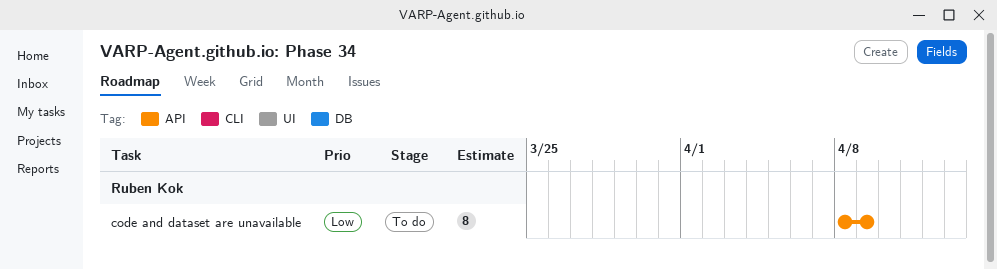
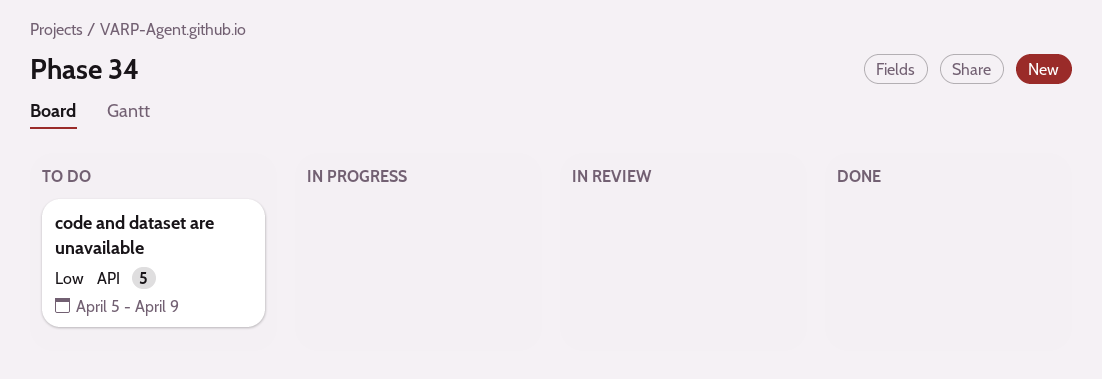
code and dataset are unavailable, estimate: 8 -> 5
code and dataset are unavailable, start: Apr 8 -> Apr 5

